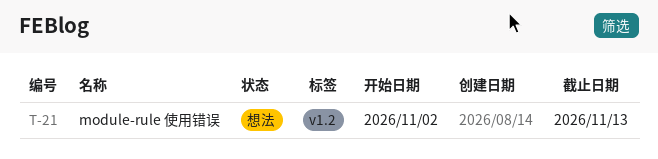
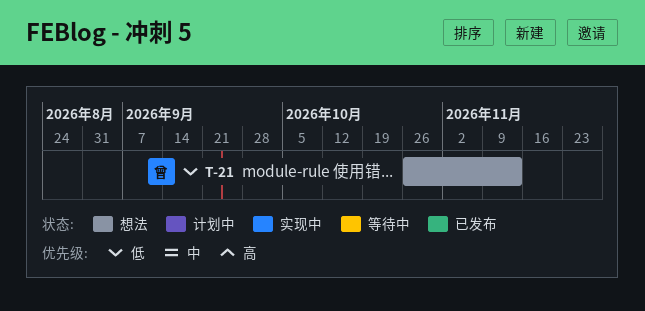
T-21, start: Nov 2 -> Oct 26

